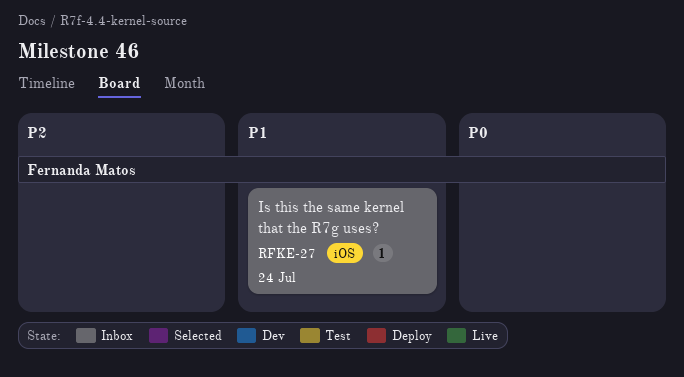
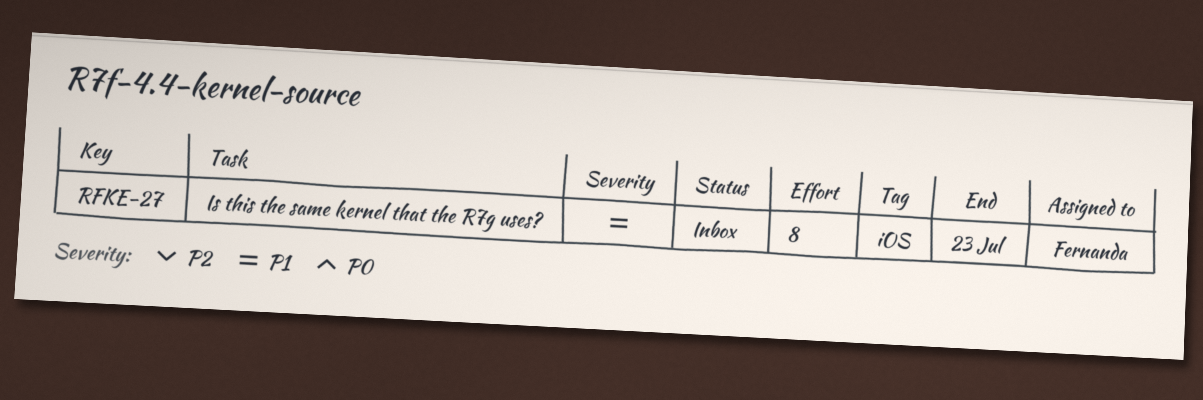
RFKE-27, estimate: 1 -> 8
RFKE-27, due: Jul 24 -> Jul 23

